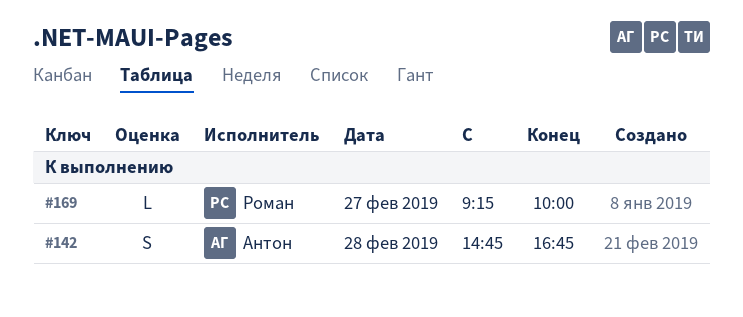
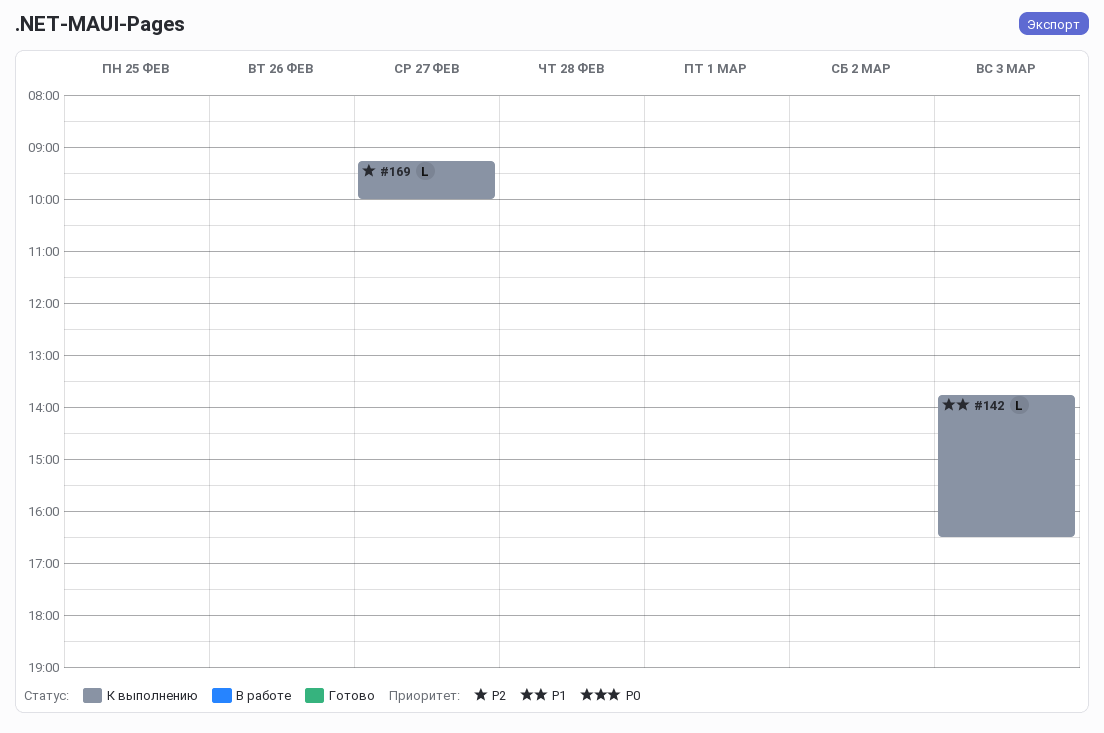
#142, estimate: S -> L
#142, day: Feb 28 -> Mar 3
#142, begins: 14:45 -> 13:45
#142, ends: 16:45 -> 16:30

